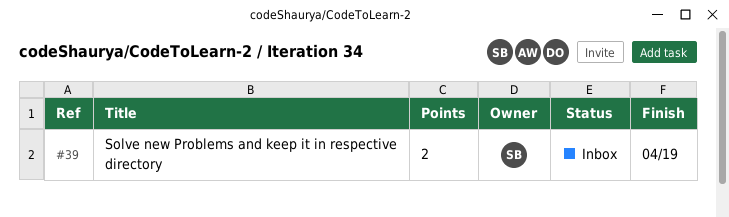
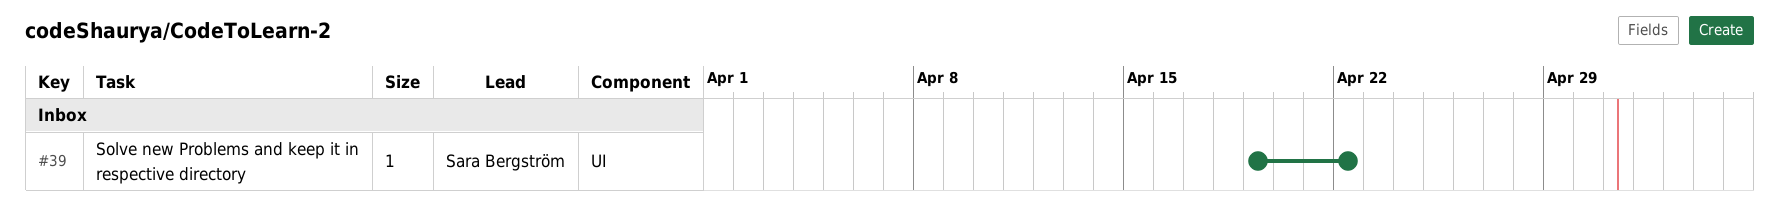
#39, estimate: 2 -> 1
#39, due: Apr 19 -> Apr 22

